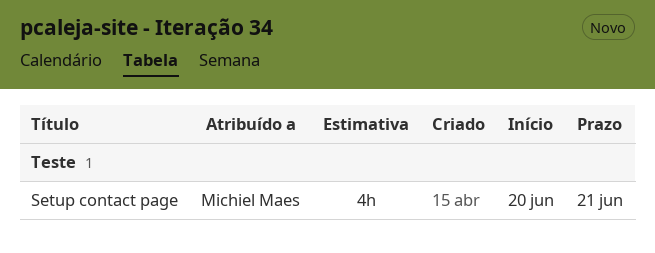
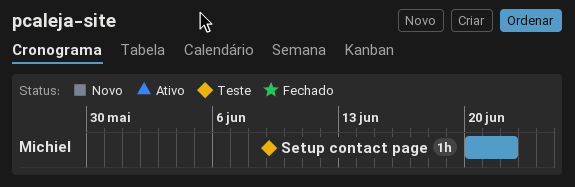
Setup contact page, estimate: 4h -> 1h
Setup contact page, due: Jun 21 -> Jun 22

